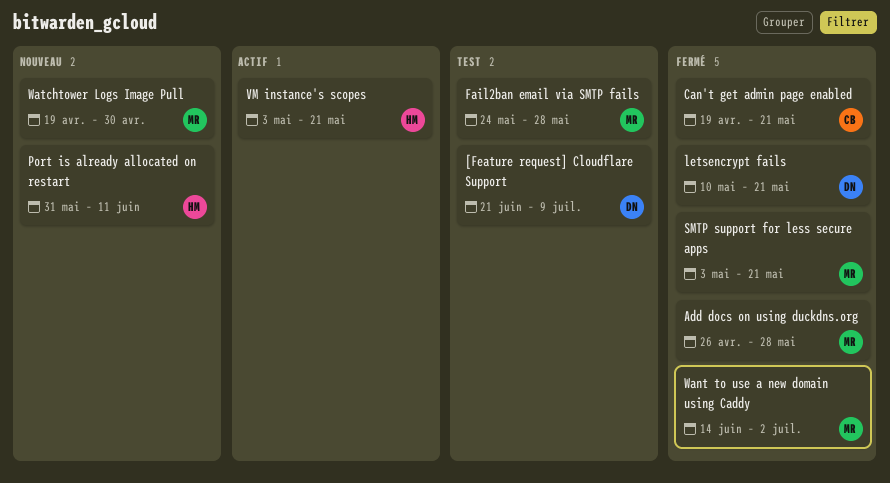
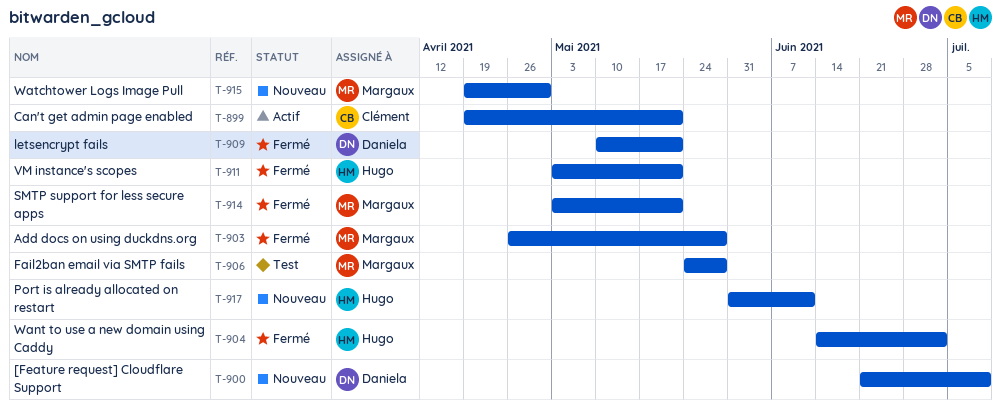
[Feature request] Cloudflare Support, status: Test -> Nouveau
Can't get admin page enabled, status: Fermé -> Actif
VM instance's scopes, status: Actif -> Fermé
Want to use a new domain using Caddy, owner: Margaux -> Hugo

